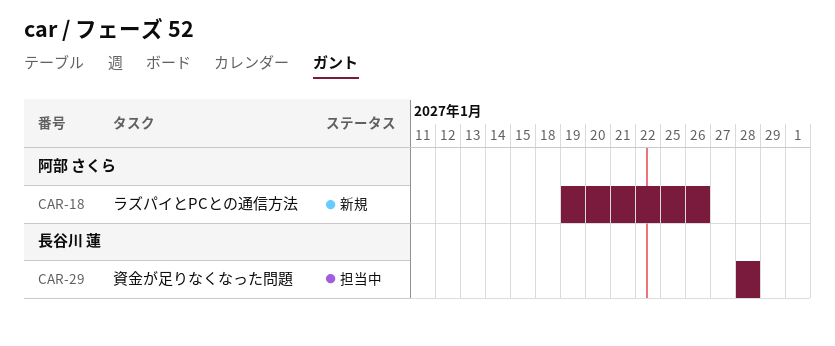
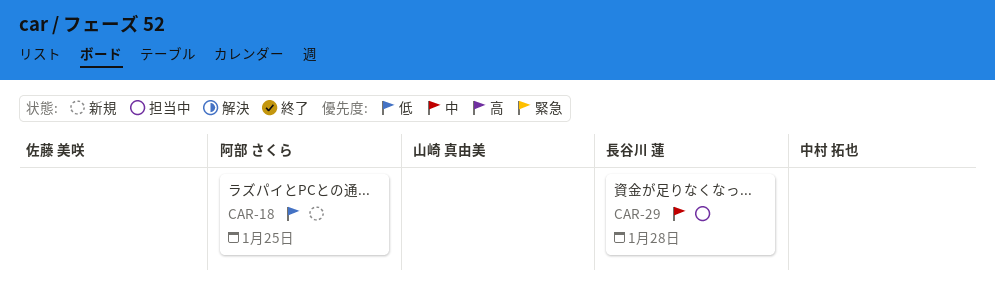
CAR-18, due: Jan 26 -> Jan 25

